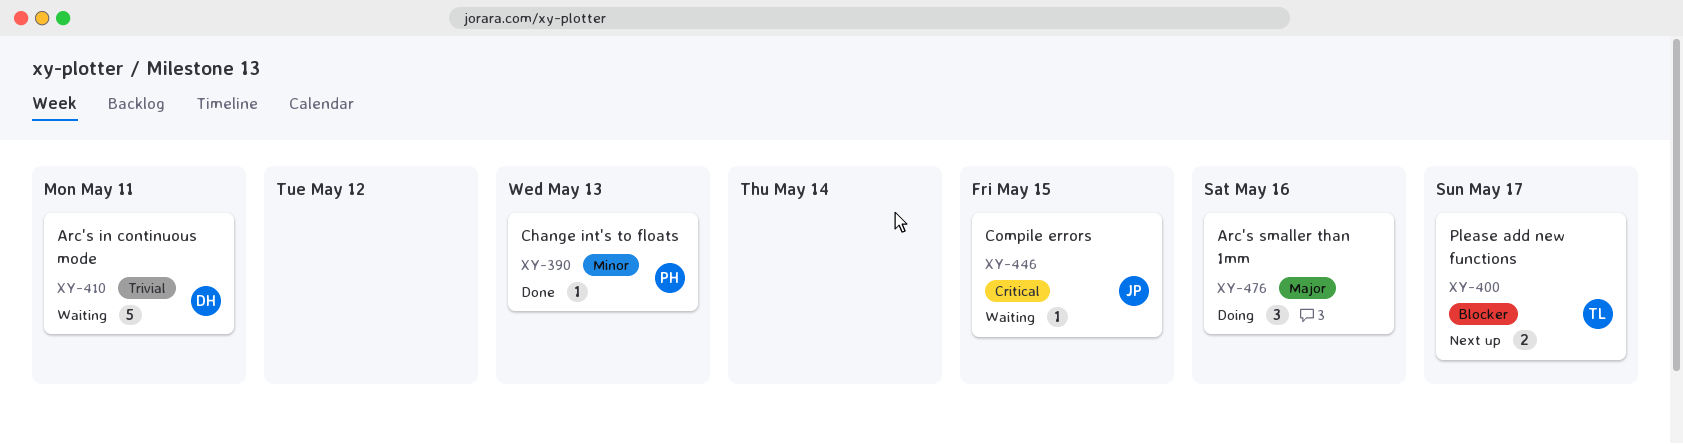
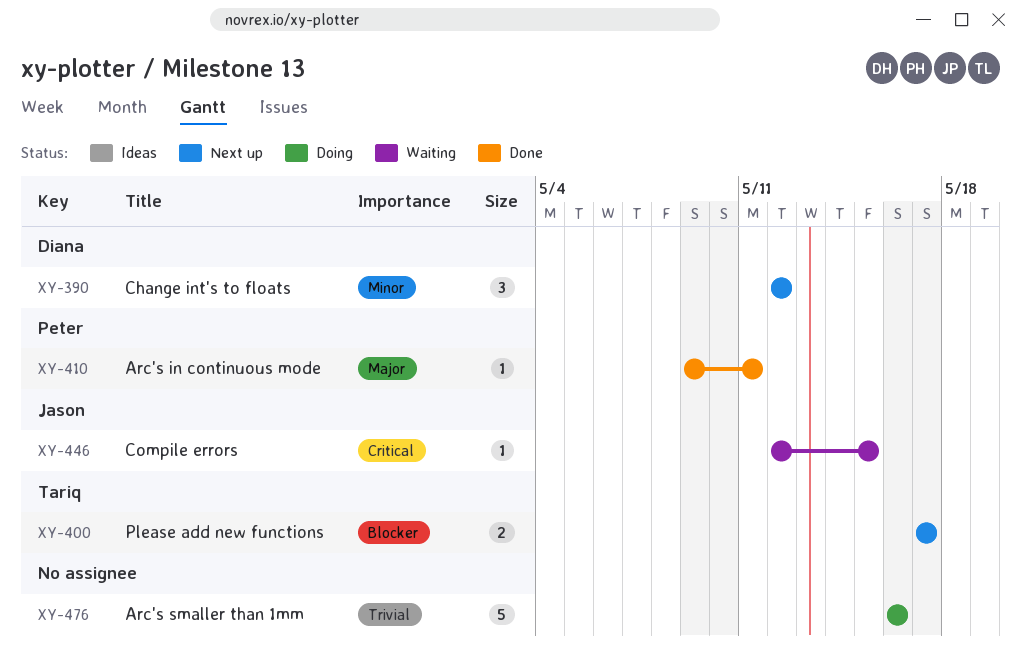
XY-390, status: Done -> Next up
XY-390, owner: Peter -> Diana
XY-390, estimate: 1 -> 3
XY-390, due: May 13 -> May 12
XY-410, status: Waiting -> Done
XY-410, owner: Diana -> Peter
XY-410, priority: Trivial -> Major
XY-410, estimate: 5 -> 1
XY-476, priority: Major -> Trivial
XY-476, estimate: 3 -> 5

